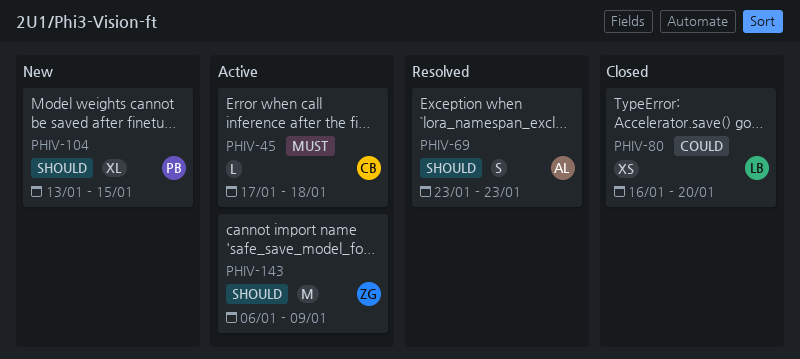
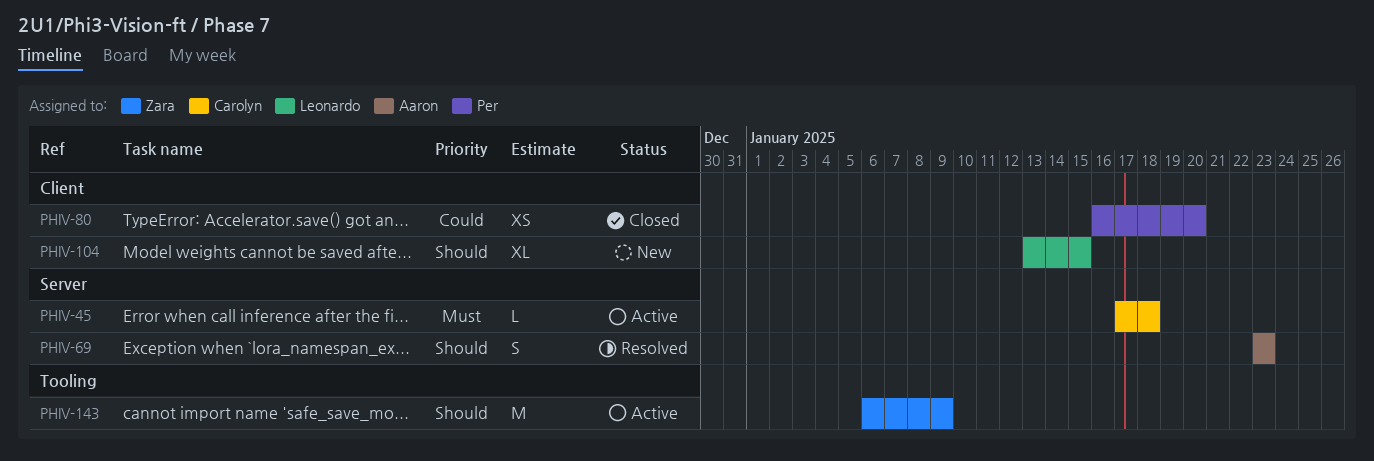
PHIV-80, owner: Leonardo -> Per
PHIV-104, owner: Per -> Leonardo

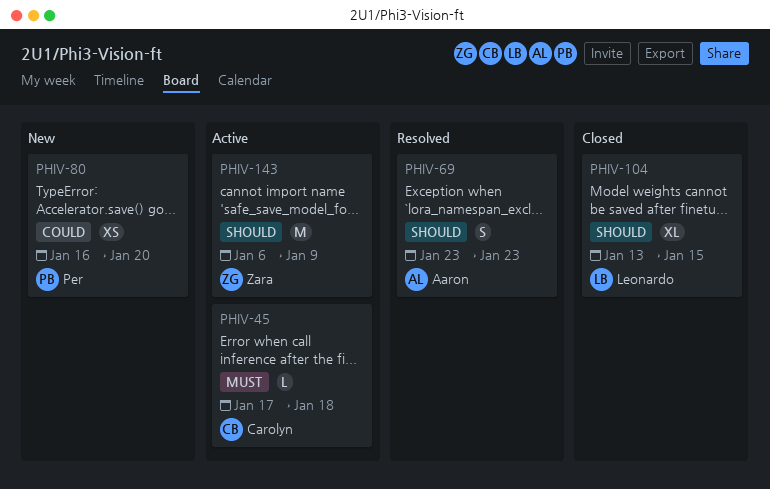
PHIV-80, status: Closed -> New
PHIV-104, status: New -> Closed

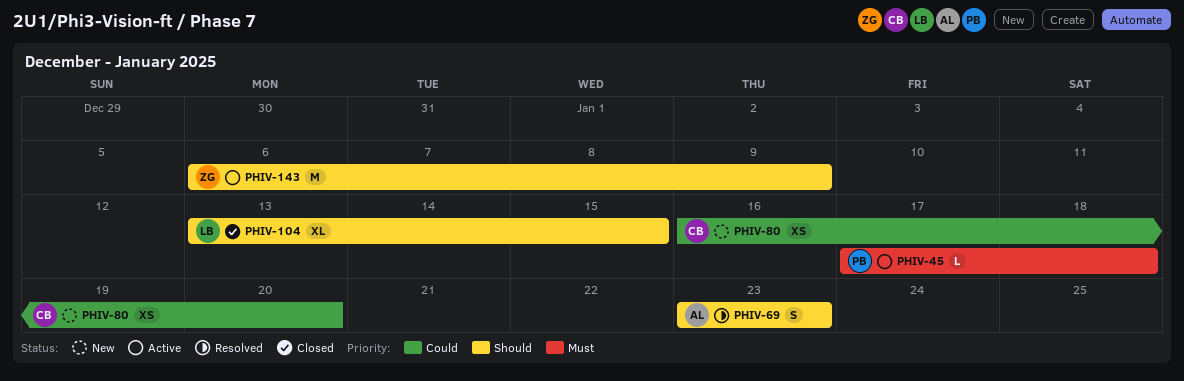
PHIV-45, owner: Carolyn -> Per
PHIV-80, owner: Per -> Carolyn

